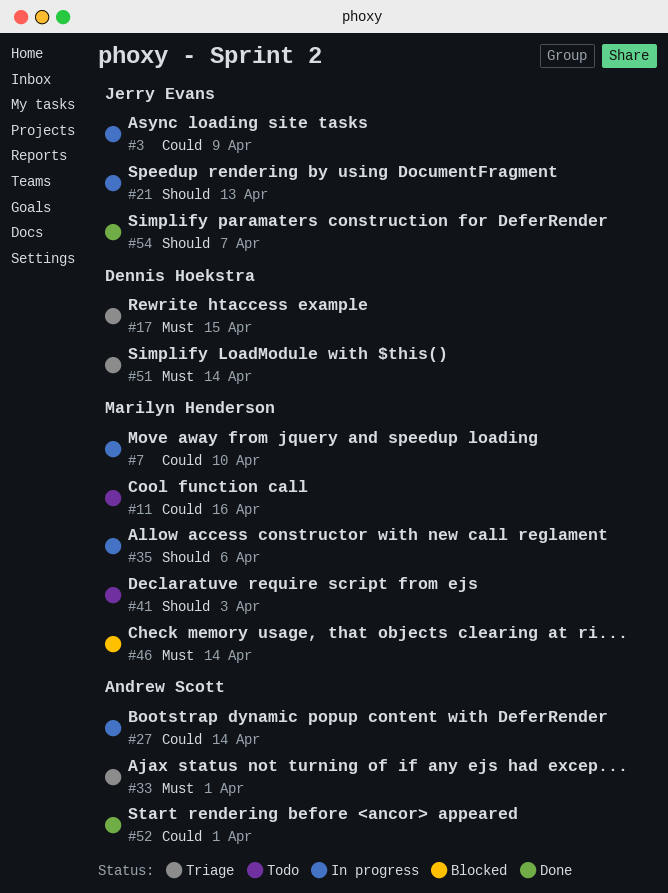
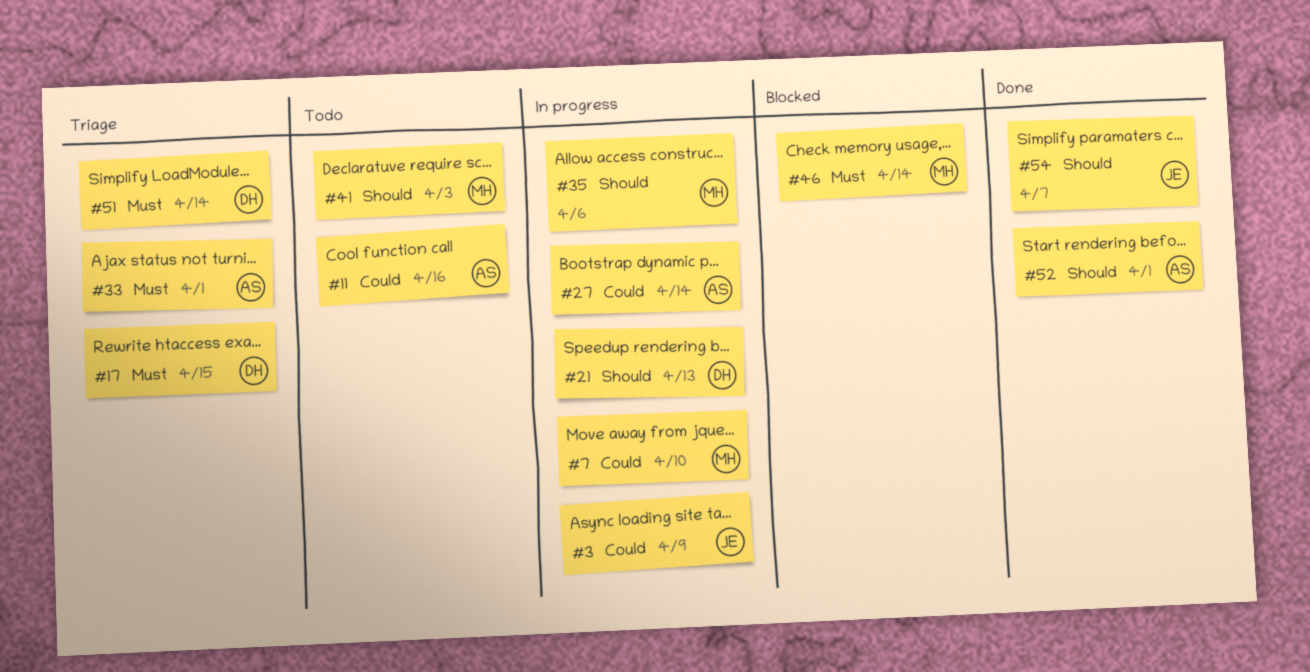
#11, owner: Marilyn Henderson -> Andrew Scott
#21, owner: Jerry Evans -> Dennis Hoekstra
#52, priority: Could -> Should

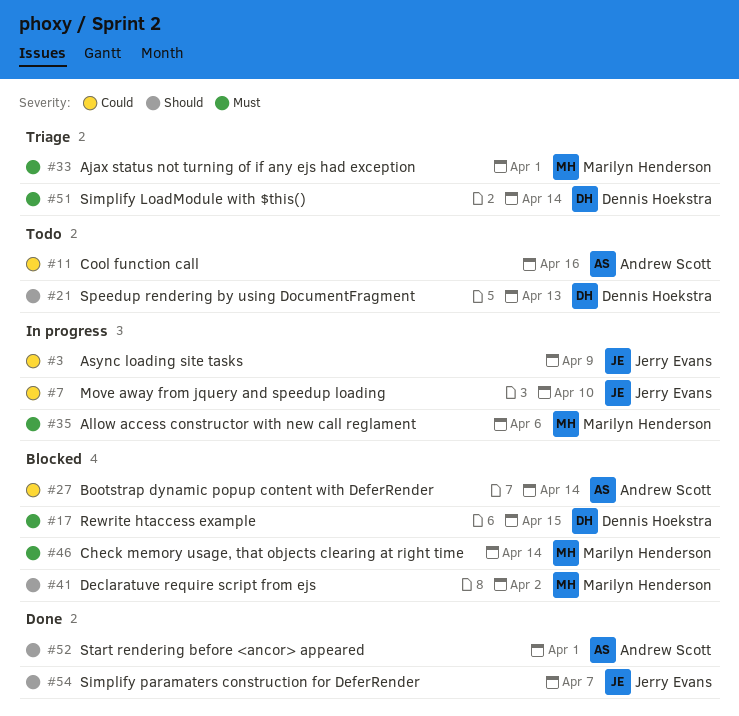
#7, owner: Marilyn Henderson -> Jerry Evans
#17, status: Triage -> Blocked
#21, status: In progress -> Todo
#27, status: In progress -> Blocked
#33, owner: Andrew Scott -> Marilyn Henderson
#35, priority: Should -> Must
#41, status: Todo -> Blocked
#41, due: Apr 3 -> Apr 2

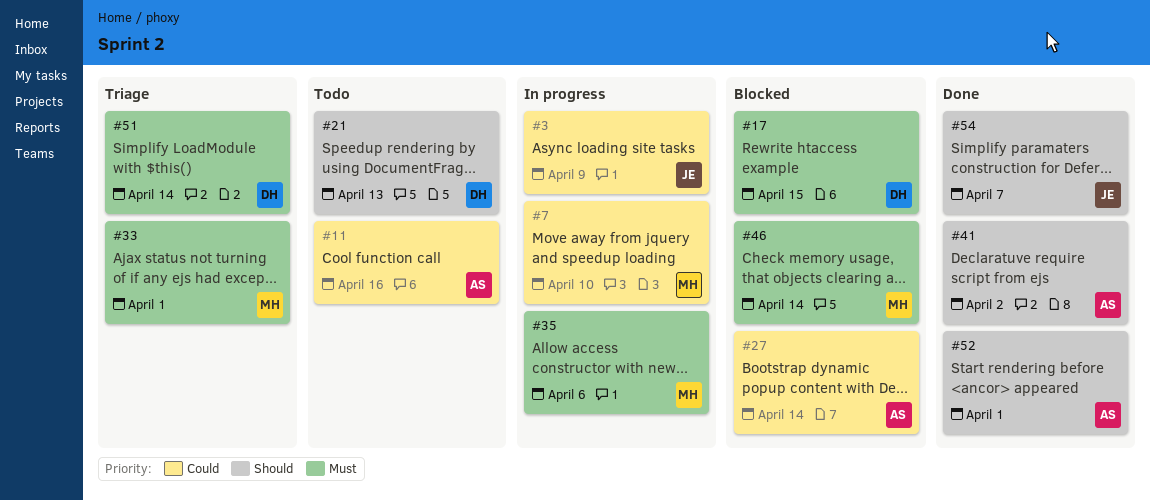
#7, owner: Jerry Evans -> Marilyn Henderson
#41, status: Blocked -> Done
#41, owner: Marilyn Henderson -> Andrew Scott

